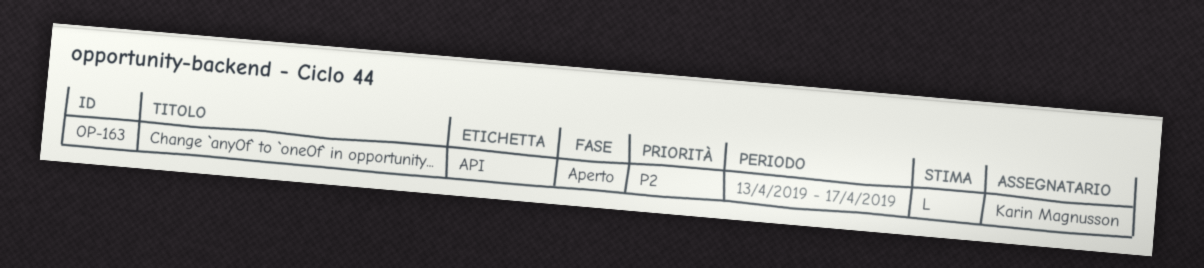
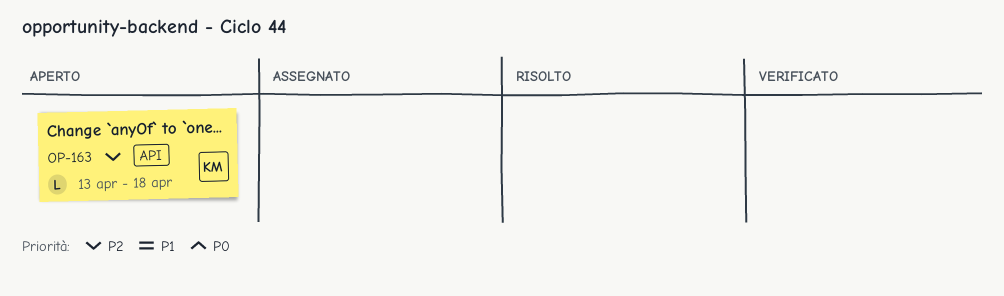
OP-163, due: Apr 17 -> Apr 18

